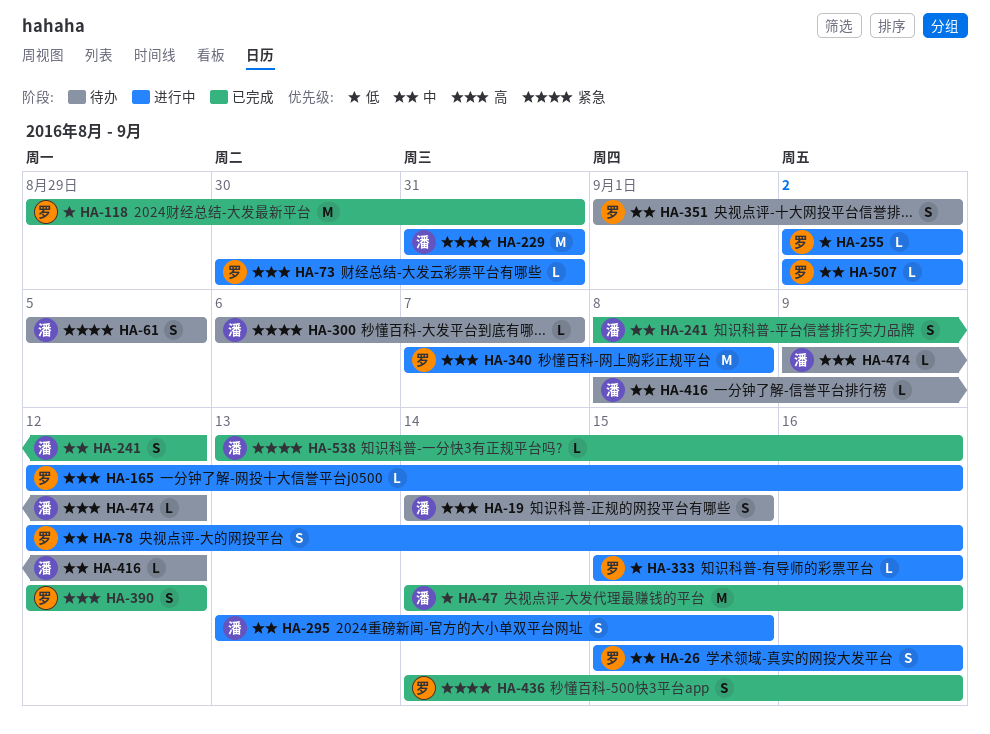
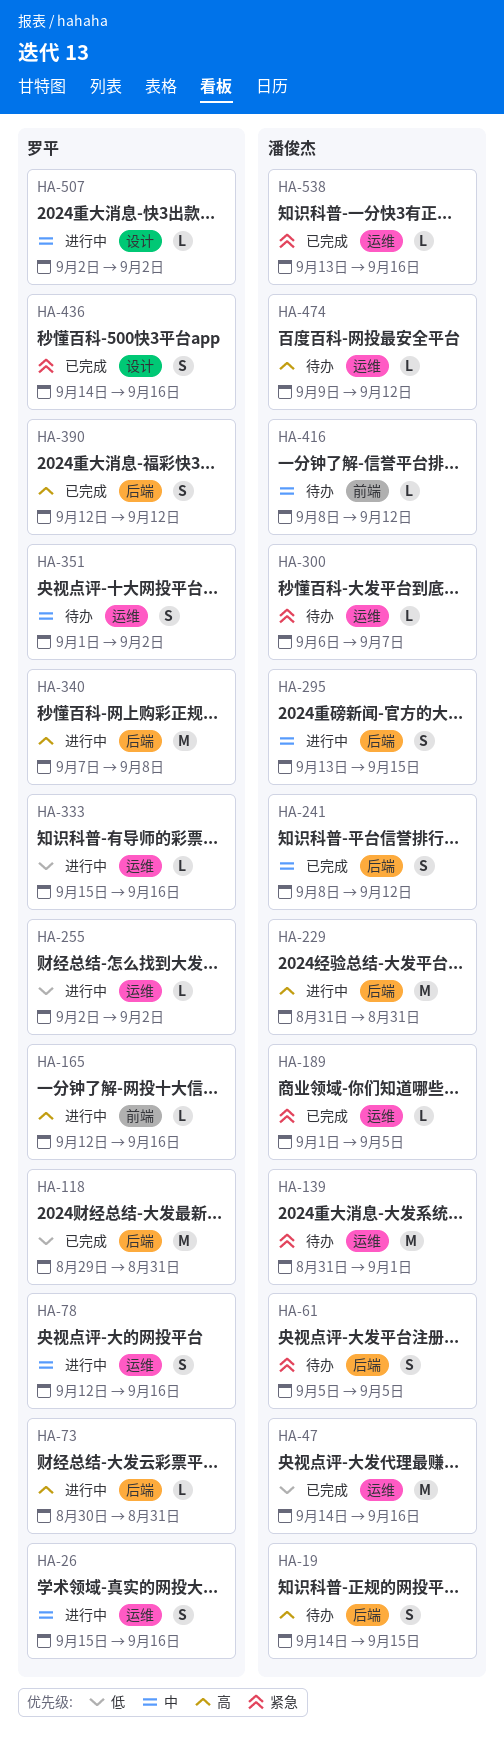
HA-139: none -> present
HA-189: none -> present
HA-229, priority: 紧急 -> 高

